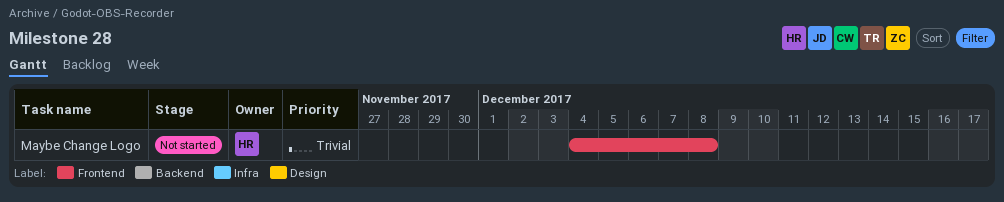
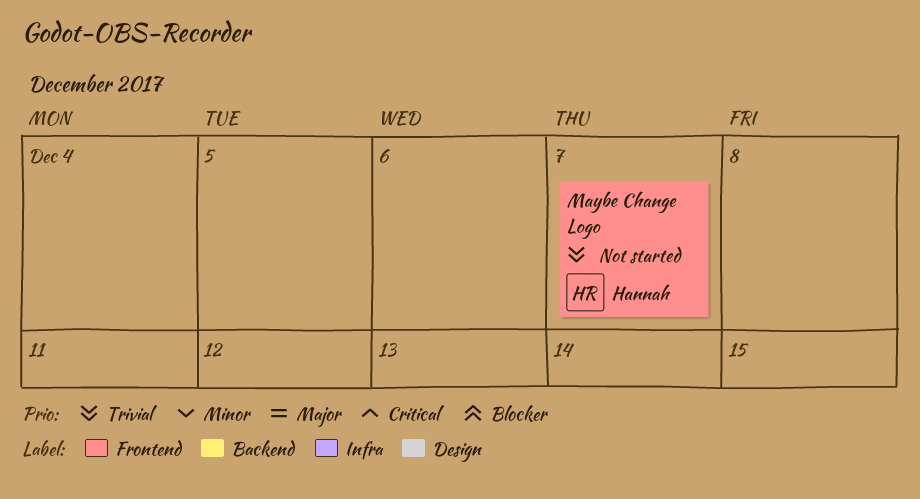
Maybe Change Logo, due: Dec 8 -> Dec 7

